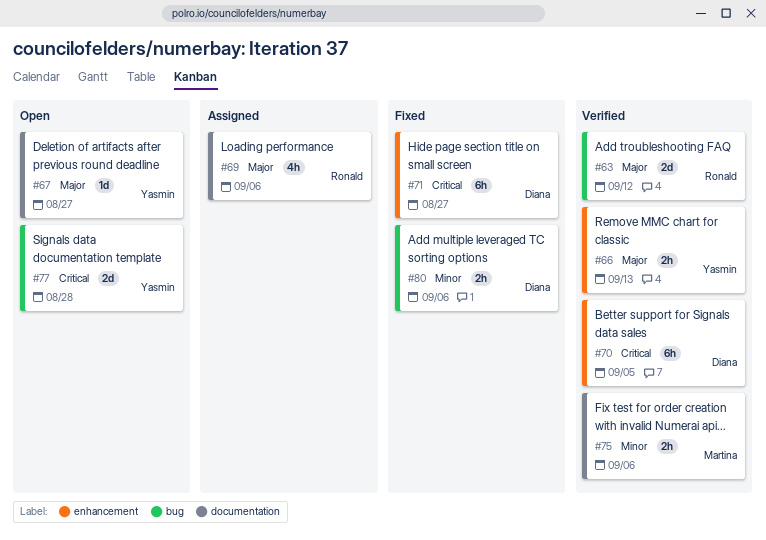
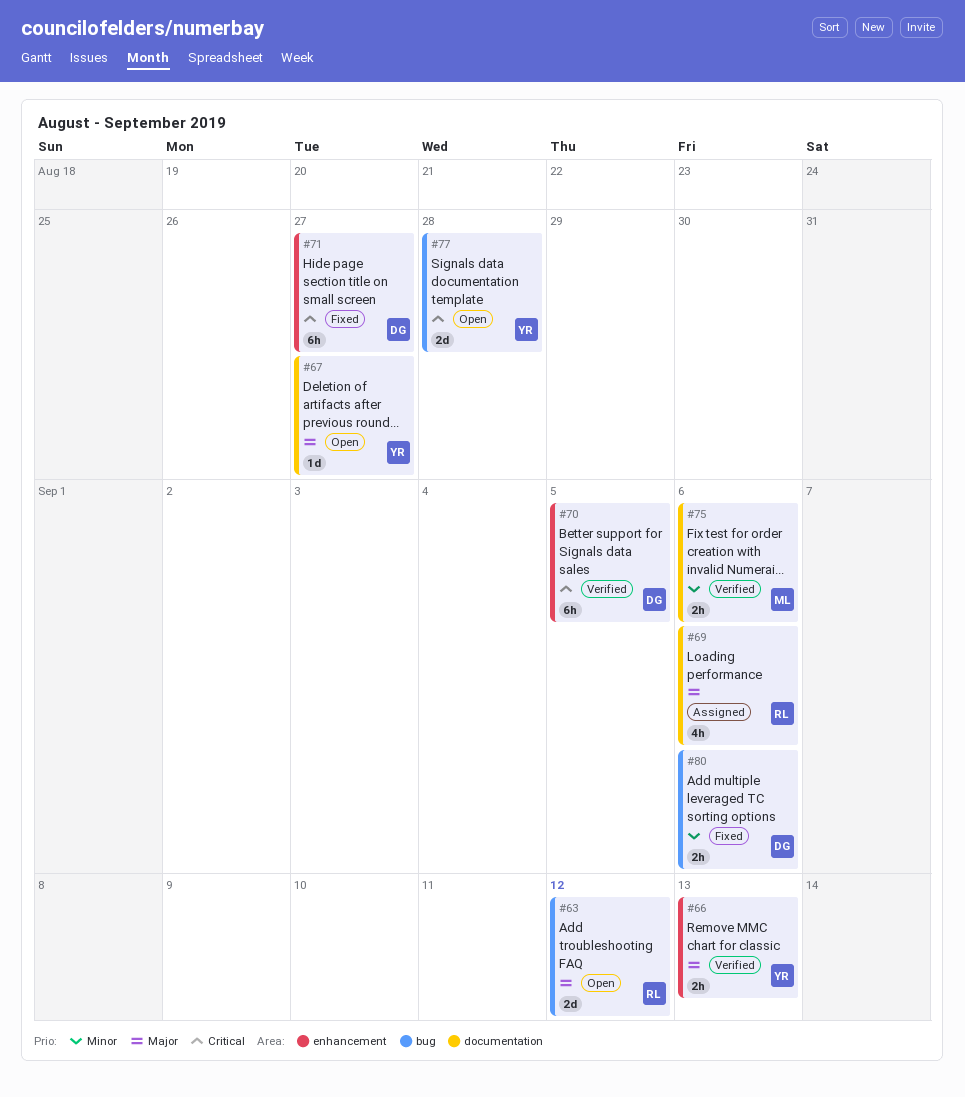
#63, status: Verified -> Open

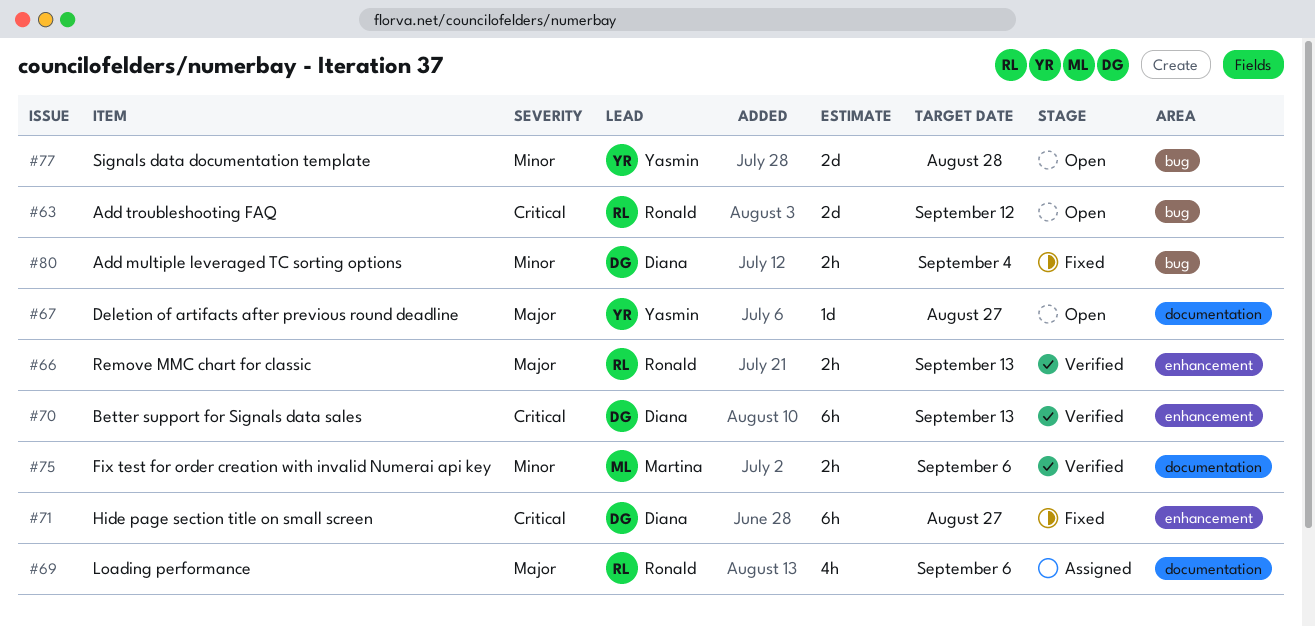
#63, priority: Major -> Critical
#66, owner: Yasmin -> Ronald
#70, due: Sep 5 -> Sep 13
#77, priority: Critical -> Minor
#80, due: Sep 6 -> Sep 4

